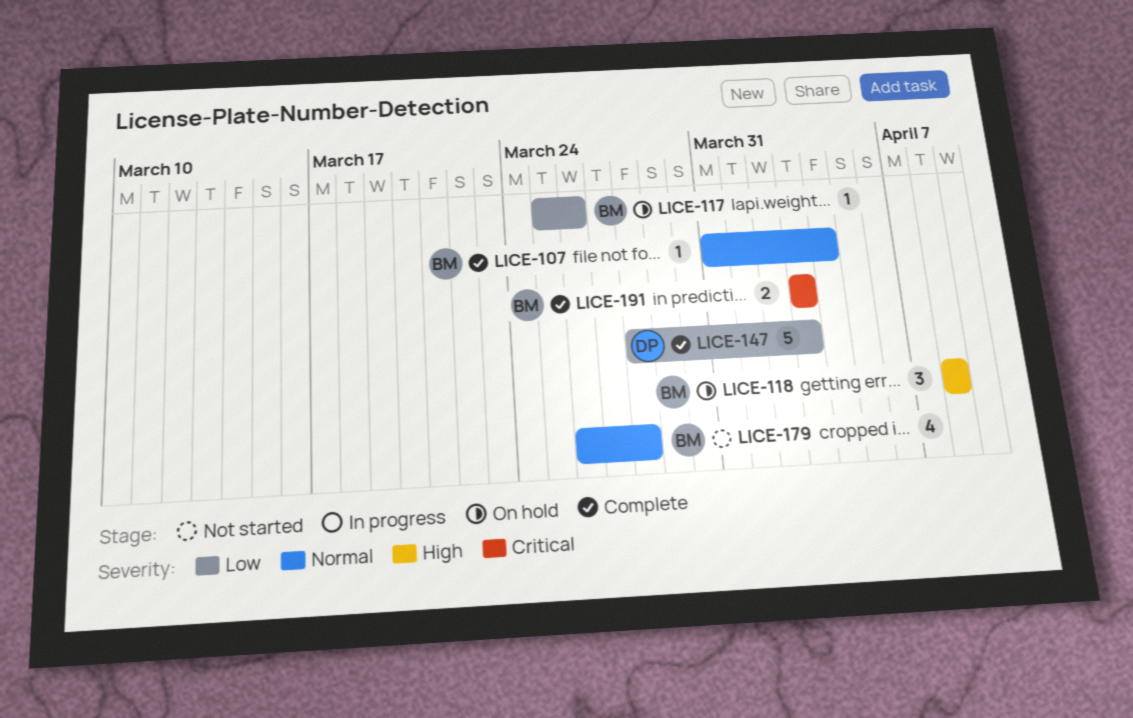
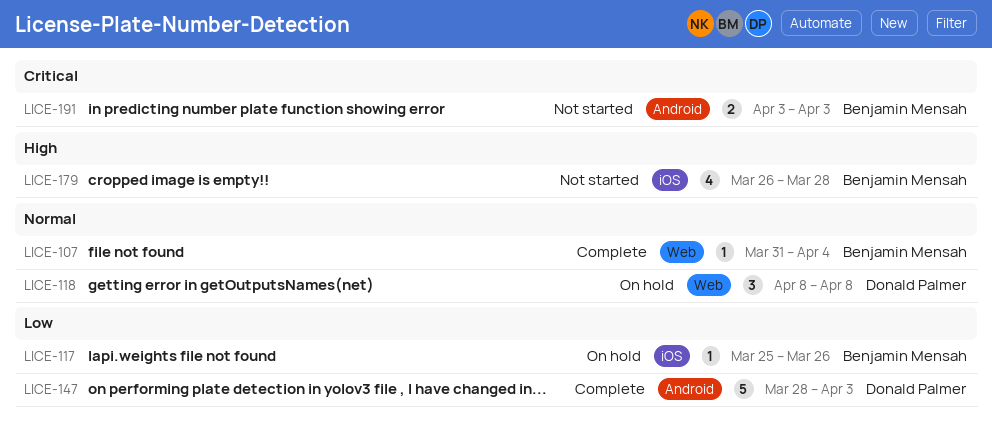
LICE-118, owner: Benjamin Mensah -> Donald Palmer
LICE-118, priority: High -> Normal
LICE-179, priority: Normal -> High
LICE-191, status: Complete -> Not started

